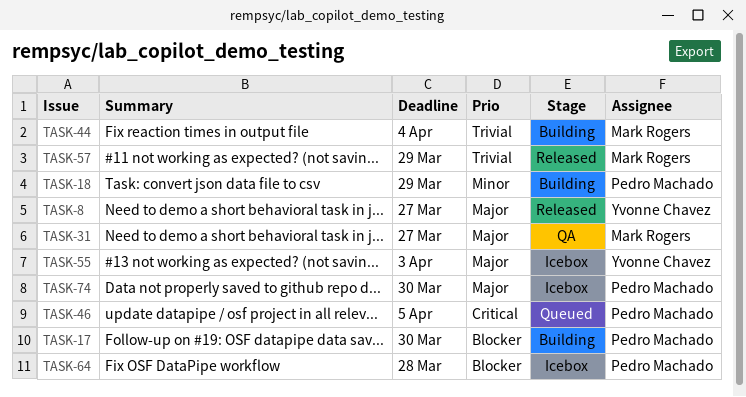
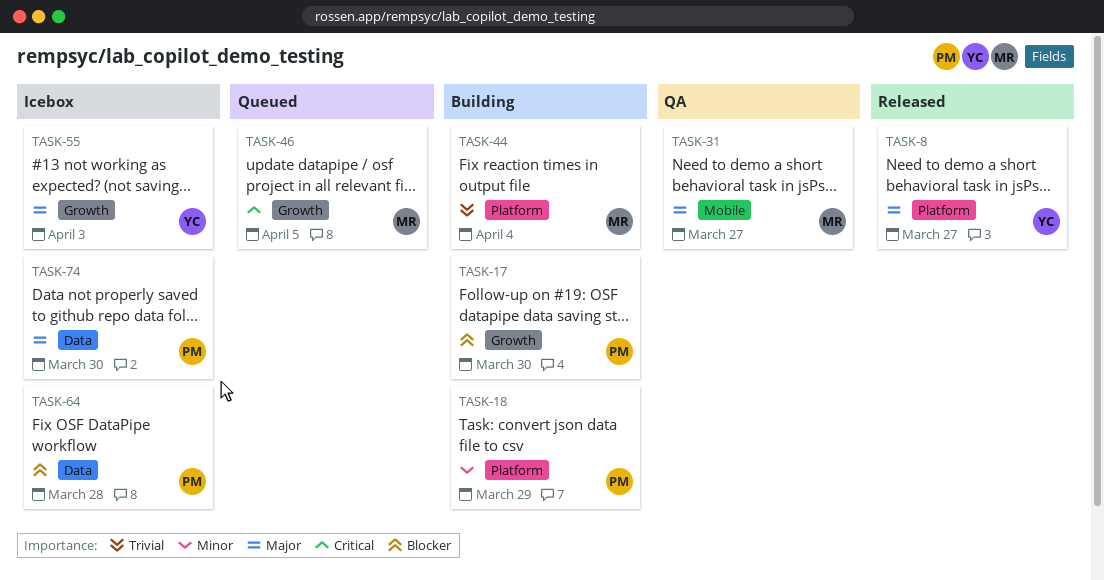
TASK-46, owner: Pedro Machado -> Mark Rogers
TASK-57: present -> none

